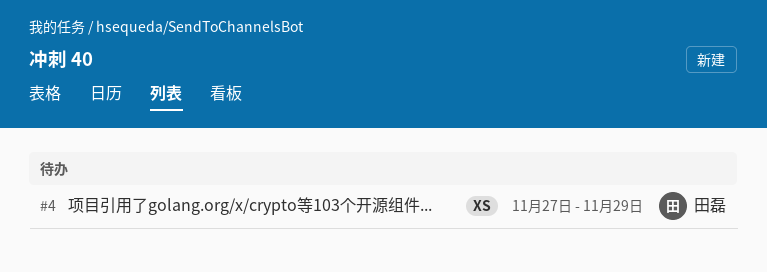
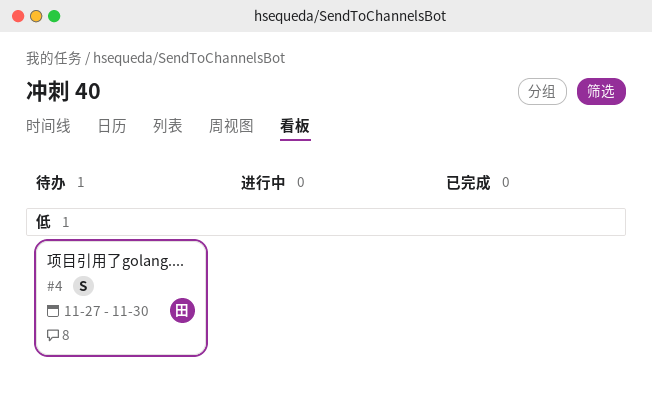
#4, estimate: XS -> S
#4, due: Nov 29 -> Nov 30

